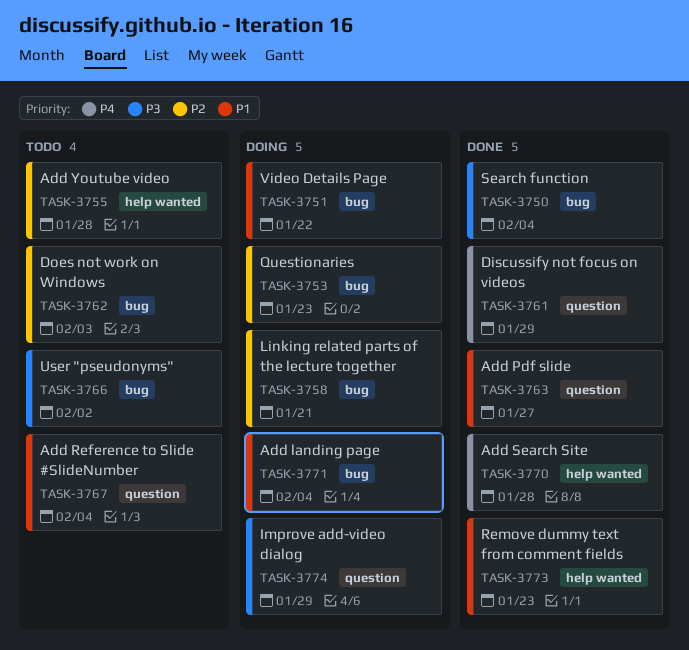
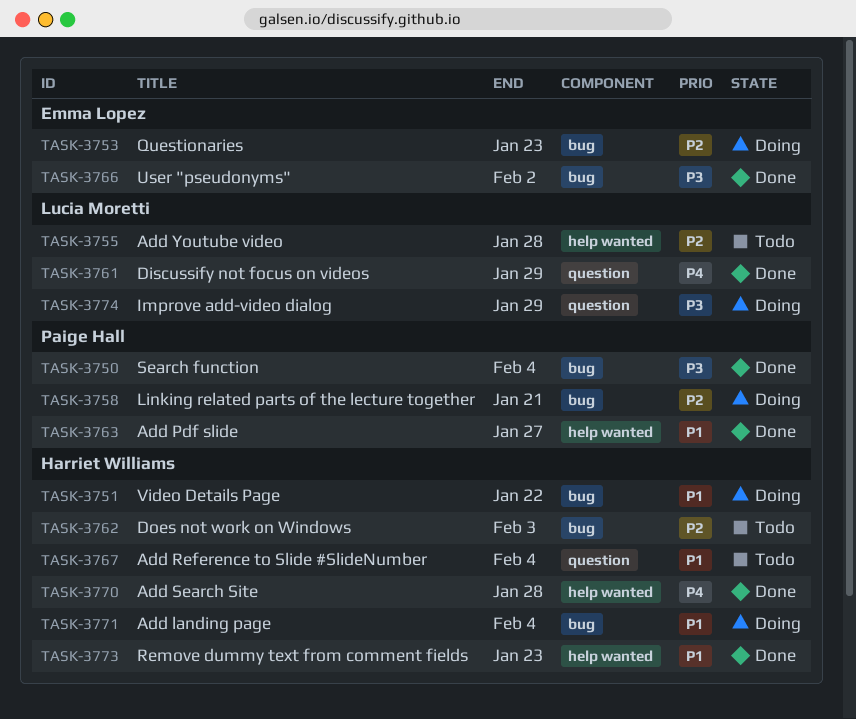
TASK-3763, label: question -> help wanted
TASK-3766, status: Todo -> Done

